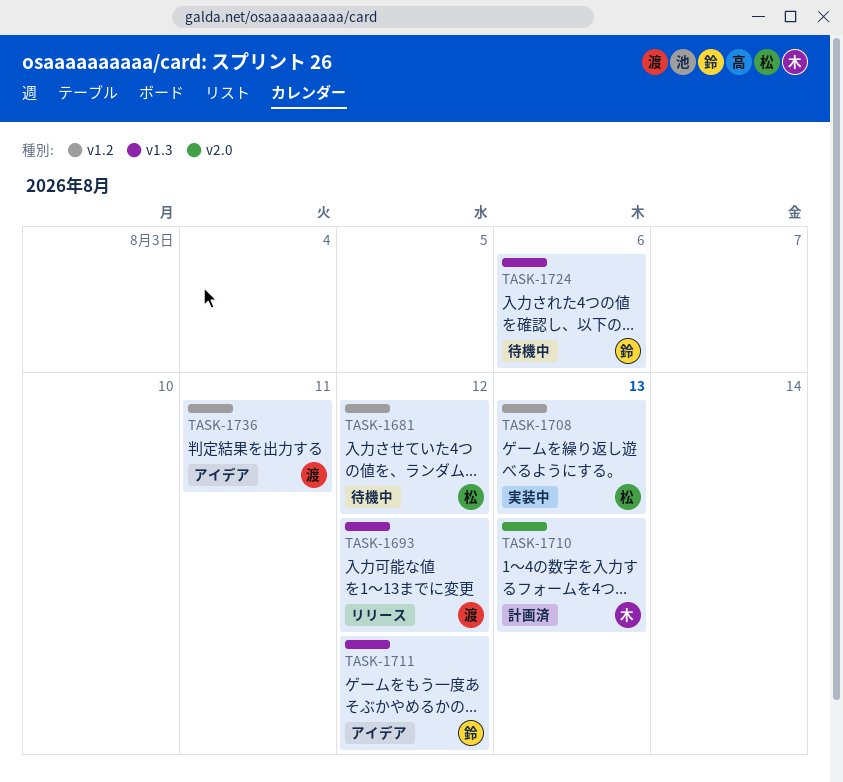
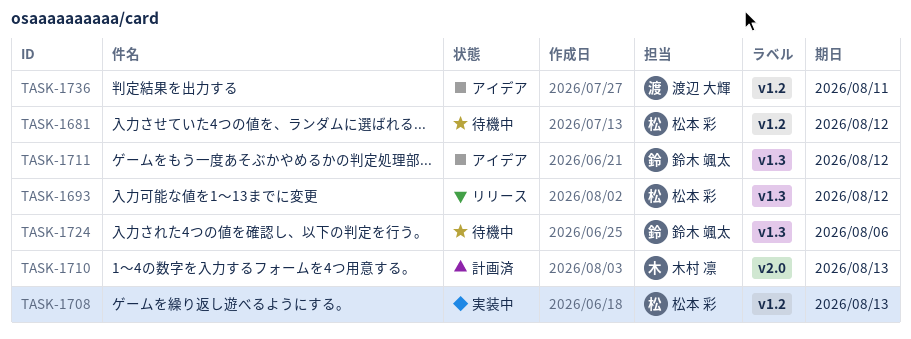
TASK-1693, owner: 渡辺 大輝 -> 松本 彩

